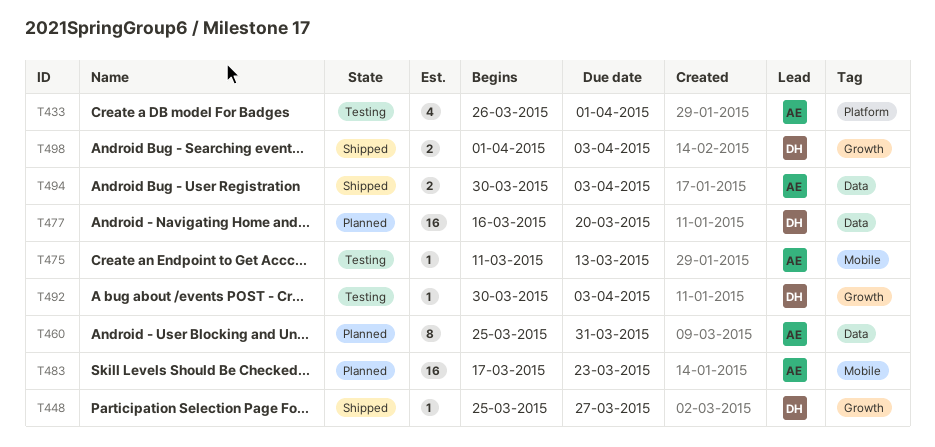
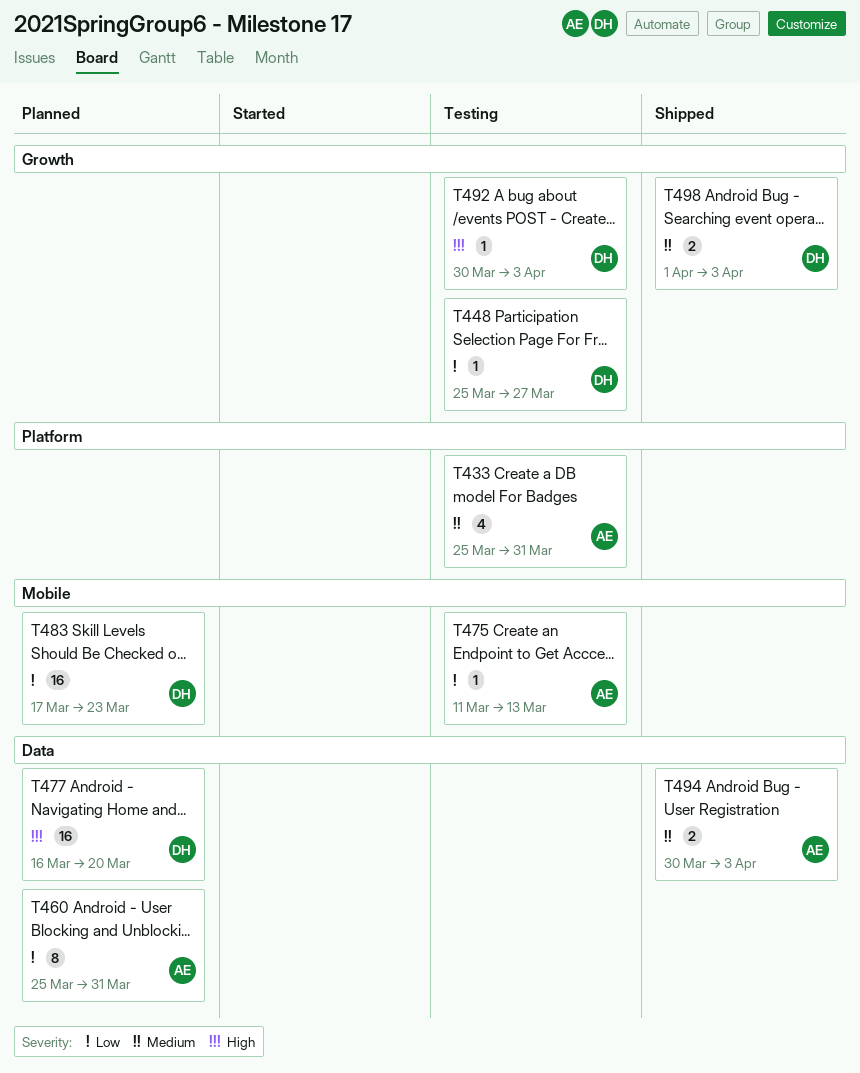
T433, start: Mar 26 -> Mar 25
T433, due: Apr 1 -> Mar 31
T448, status: Shipped -> Testing
T483, owner: AE -> DH

